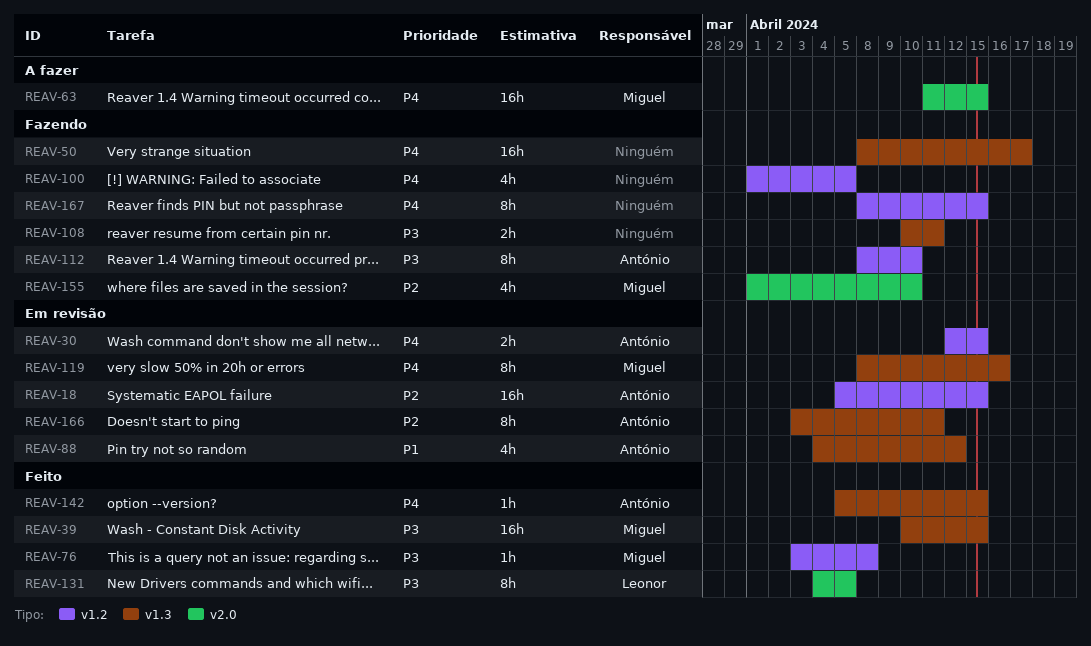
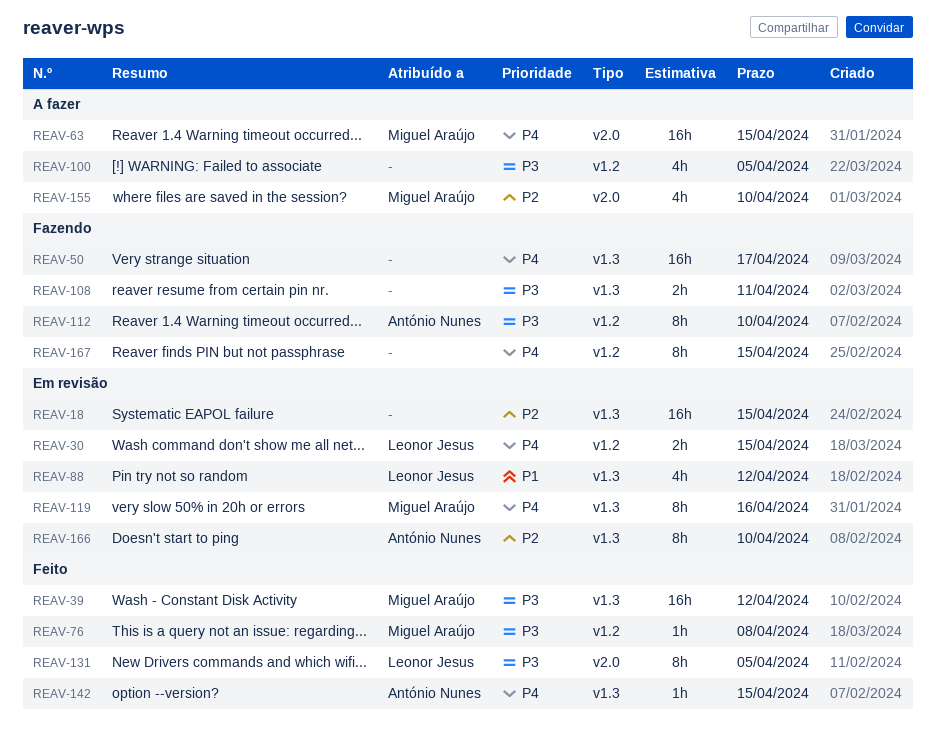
REAV-18, owner: António Nunes -> none
REAV-18, label: v1.2 -> v1.3
REAV-30, owner: António Nunes -> Leonor Jesus
REAV-39, due: Apr 15 -> Apr 12
REAV-88, owner: António Nunes -> Leonor Jesus
REAV-100, status: Fazendo -> A fazer
REAV-100, priority: P4 -> P3
REAV-155, status: Fazendo -> A fazer
REAV-166, due: Apr 11 -> Apr 10

